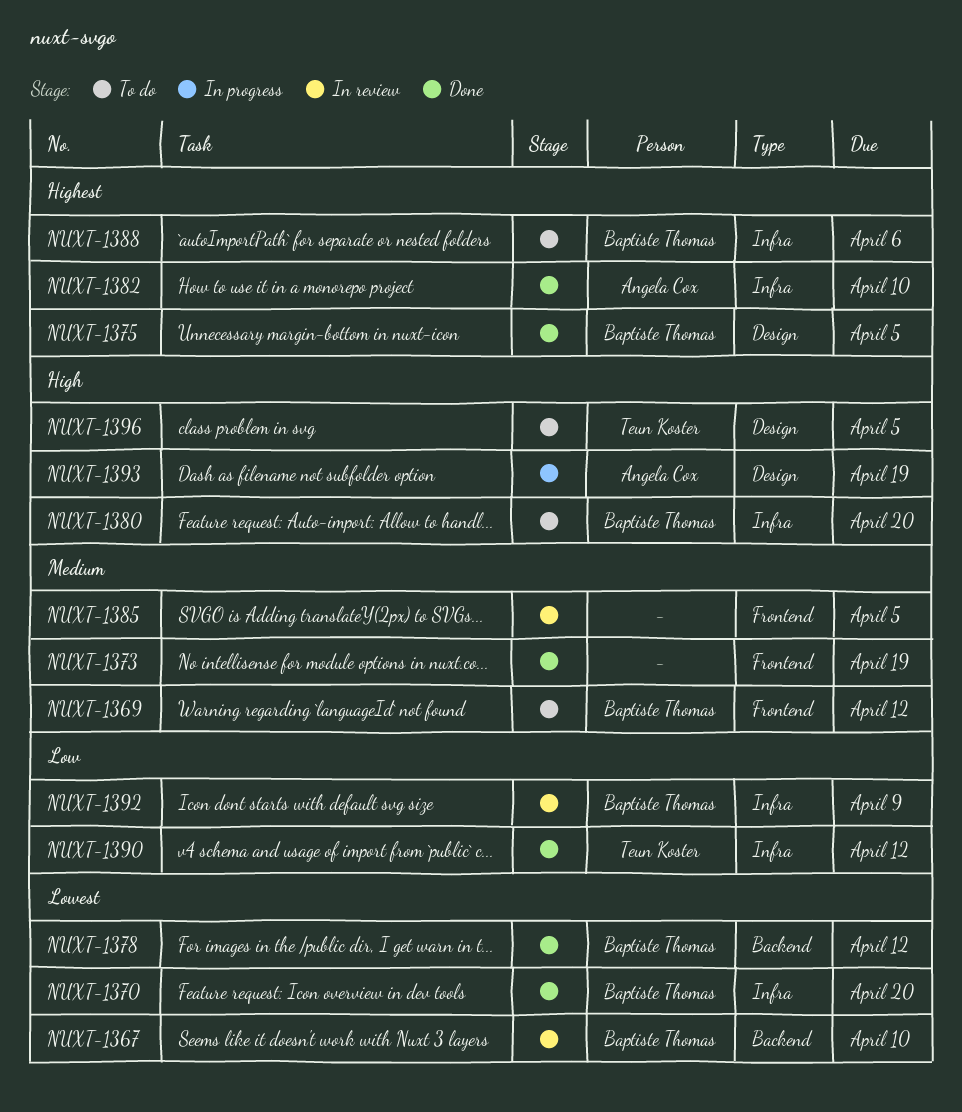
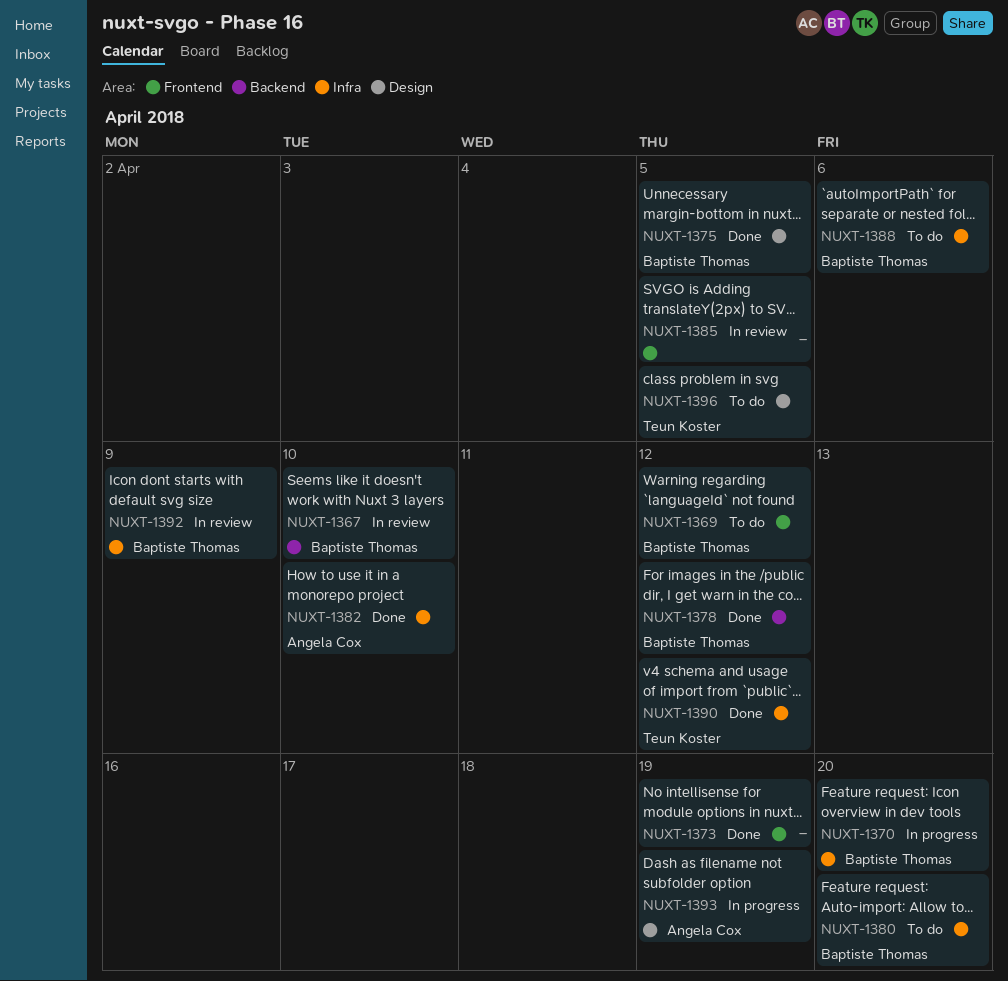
NUXT-1370, status: Done -> In progress

